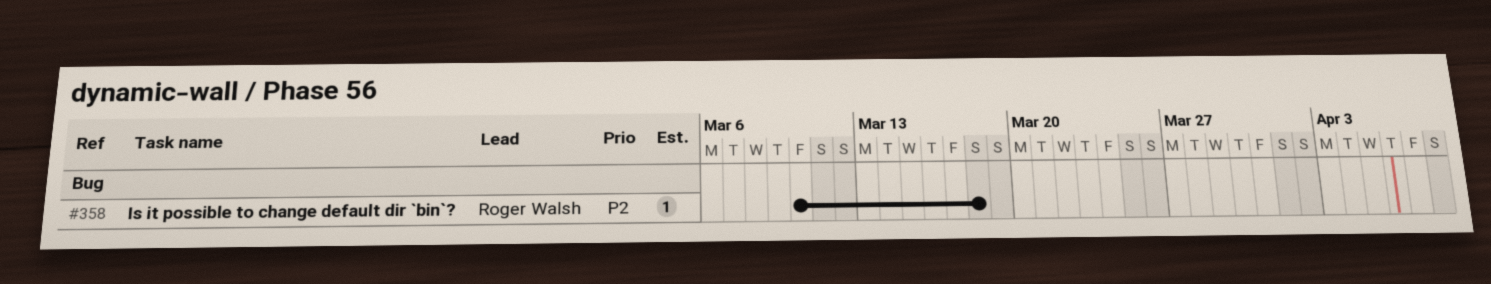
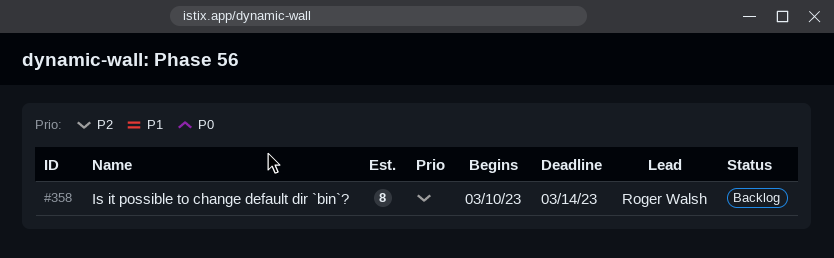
#358, estimate: 1 -> 8
#358, due: Mar 18 -> Mar 14

